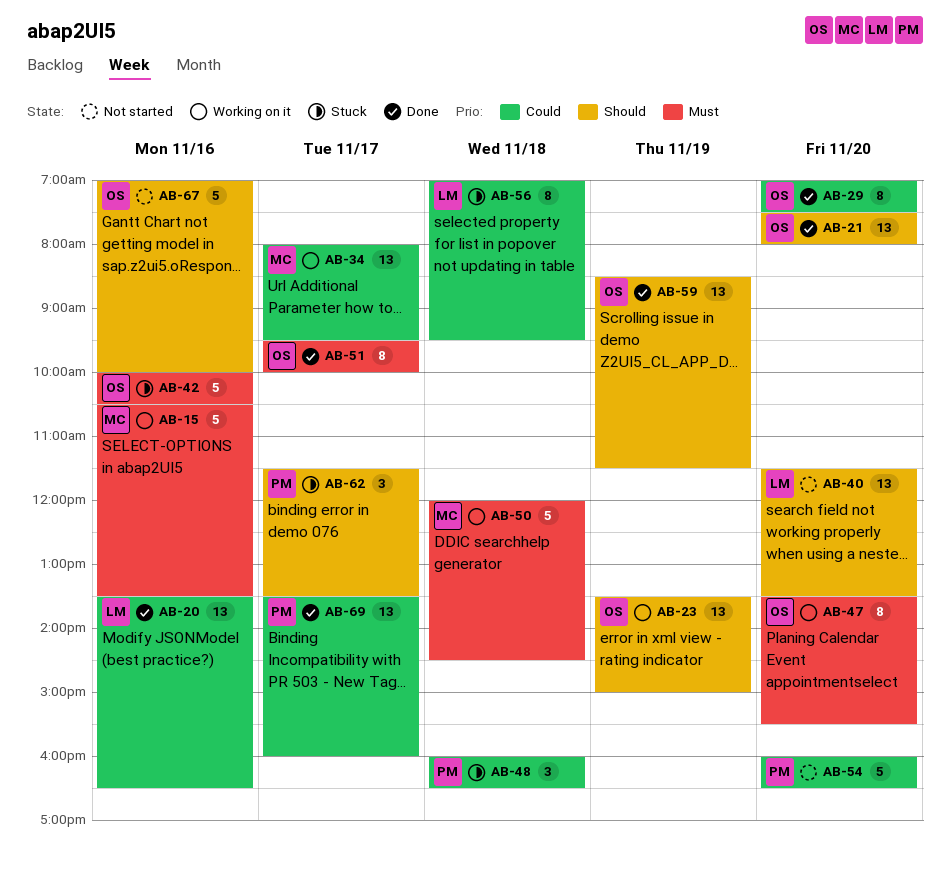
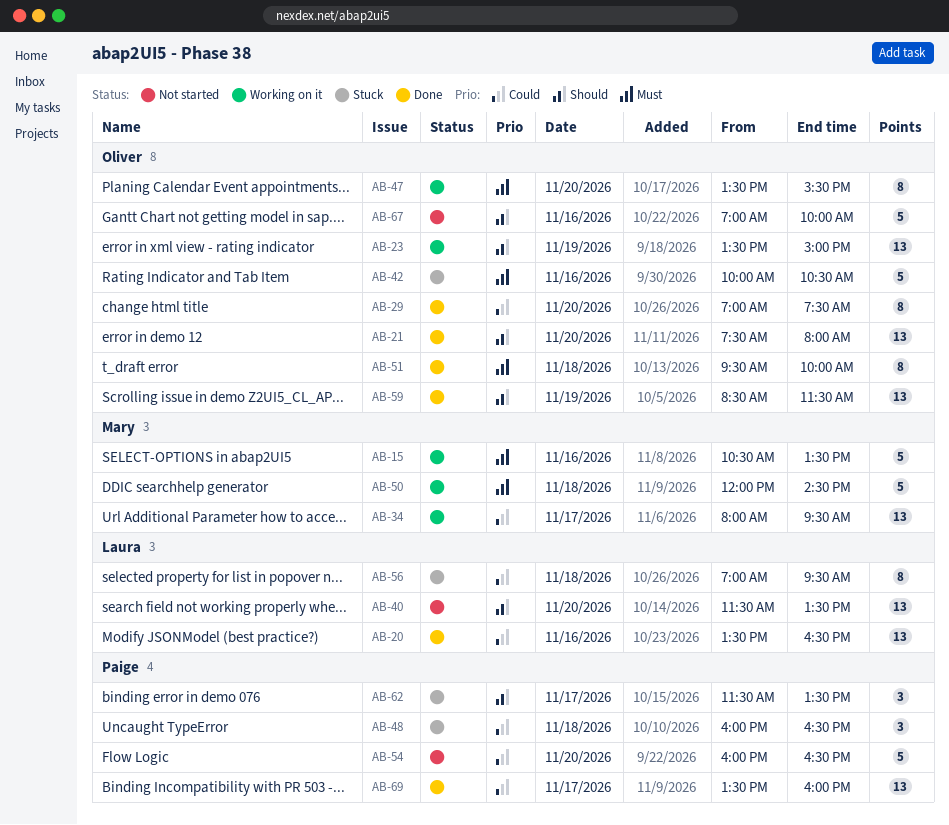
AB-51, day: Nov 17 -> Nov 18

